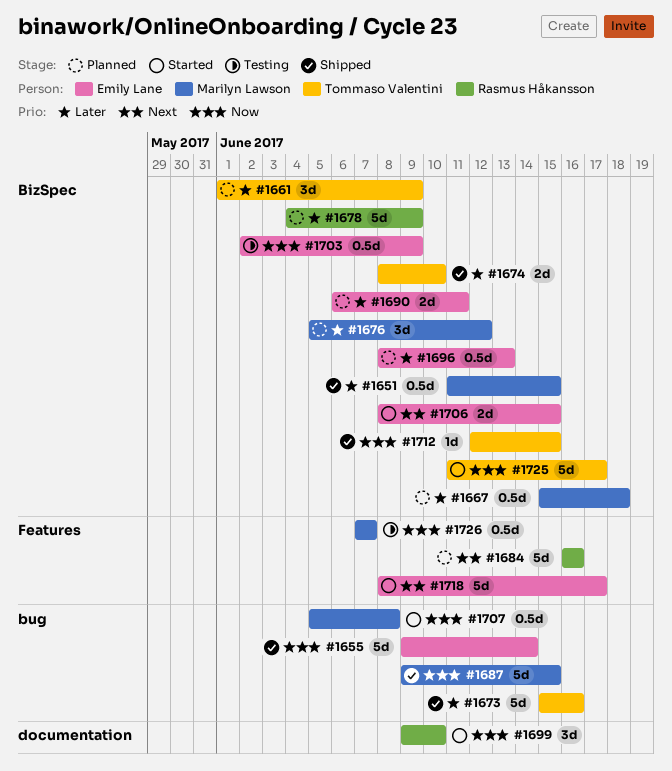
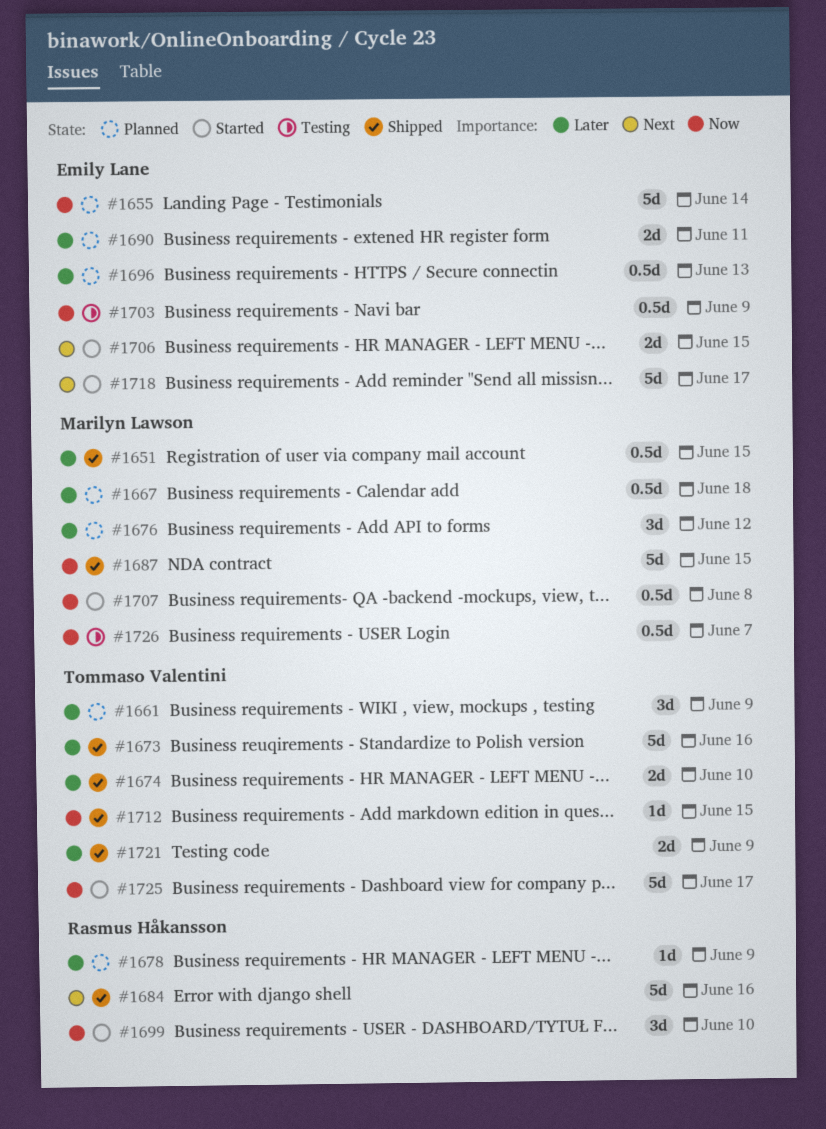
#1655, status: Shipped -> Planned
#1678, estimate: 5d -> 1d
#1684, status: Planned -> Shipped
#1721: none -> present

